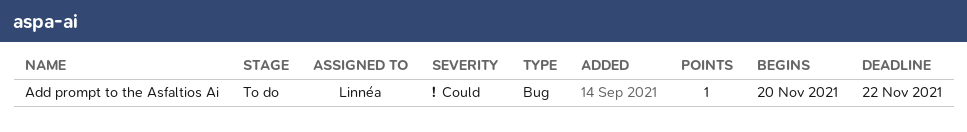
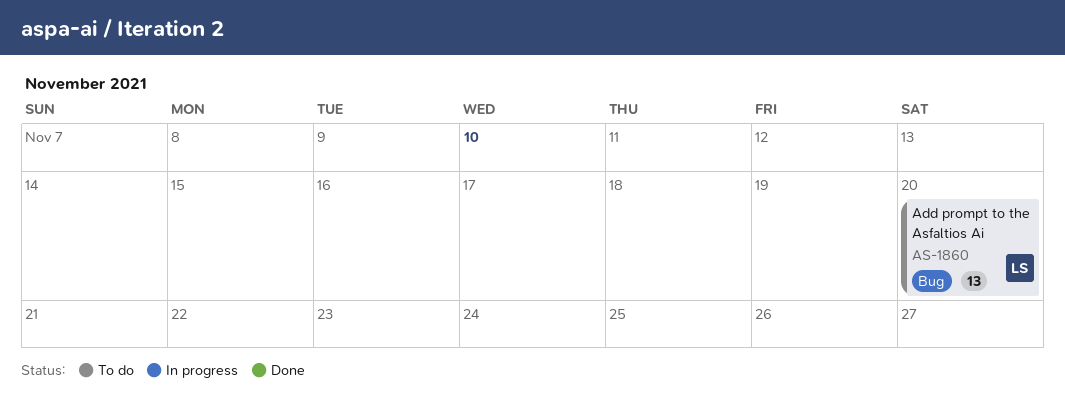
Add prompt to the Asfaltios Ai, estimate: 1 -> 13
Add prompt to the Asfaltios Ai, due: Nov 22 -> Nov 20

